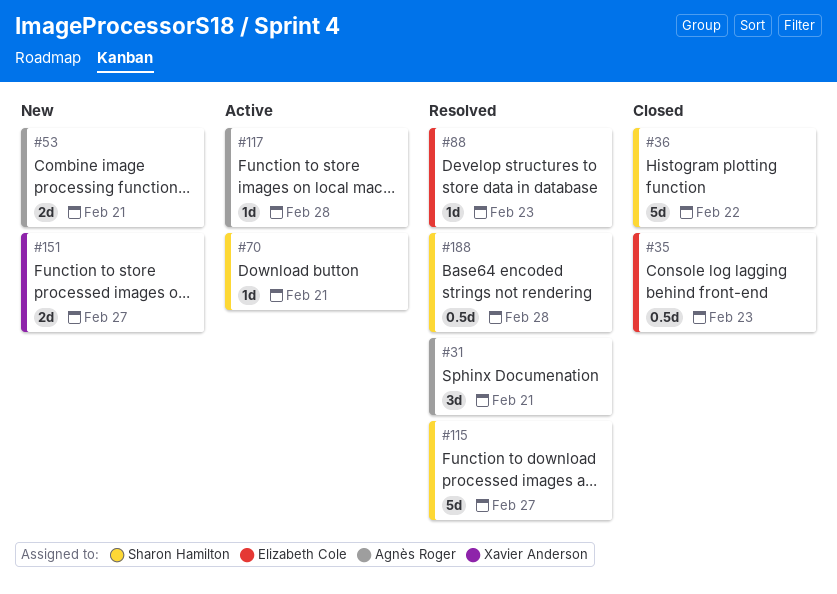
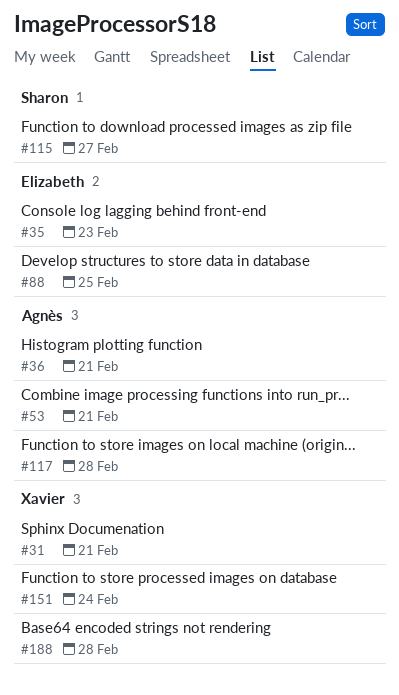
#31, owner: Agnès Roger -> Xavier Anderson
#36, owner: Sharon Hamilton -> Agnès Roger
#36, due: Feb 22 -> Feb 21
#70: present -> none
#88, due: Feb 23 -> Feb 25
#151, due: Feb 27 -> Feb 24
#188, owner: Sharon Hamilton -> Xavier Anderson

